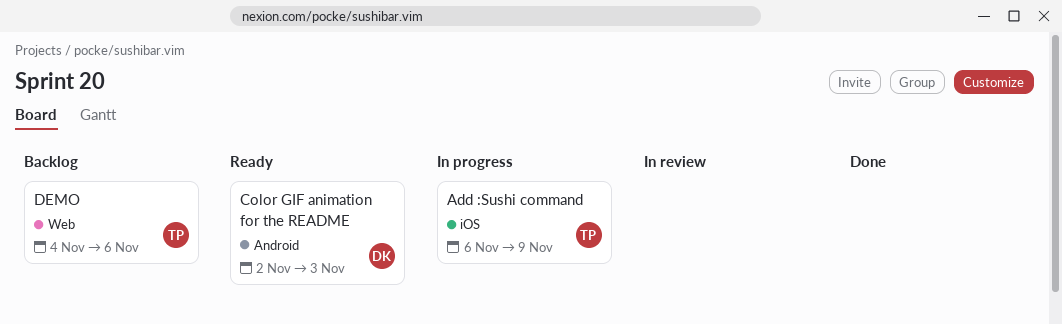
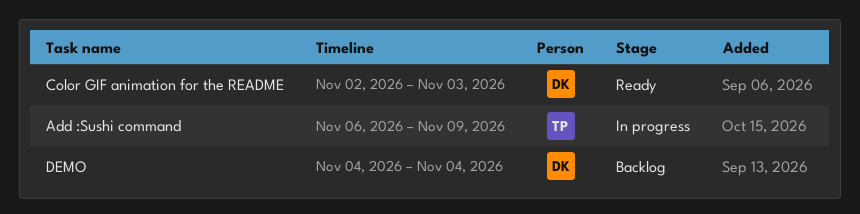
DEMO, owner: TP -> DK
DEMO, due: Nov 6 -> Nov 4

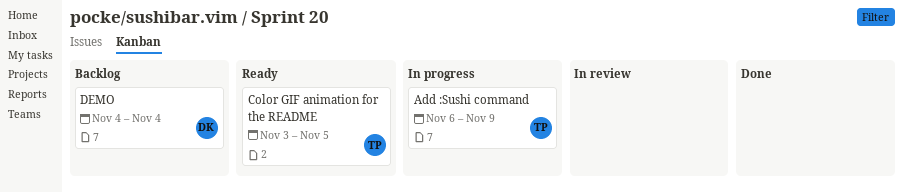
Color GIF animation for the README, owner: DK -> TP
Color GIF animation for the README, start: Nov 2 -> Nov 3
Color GIF animation for the README, due: Nov 3 -> Nov 5

